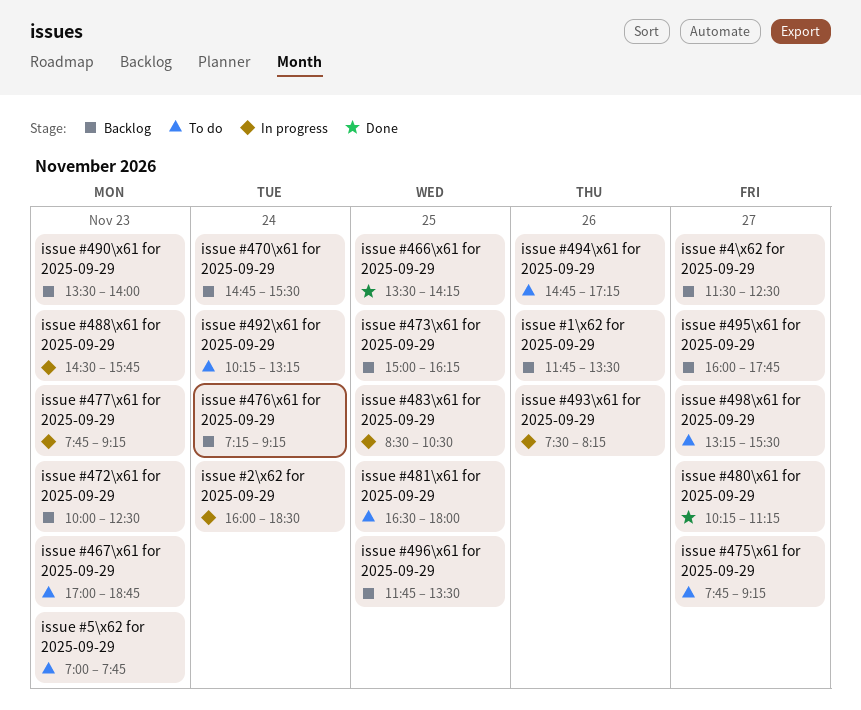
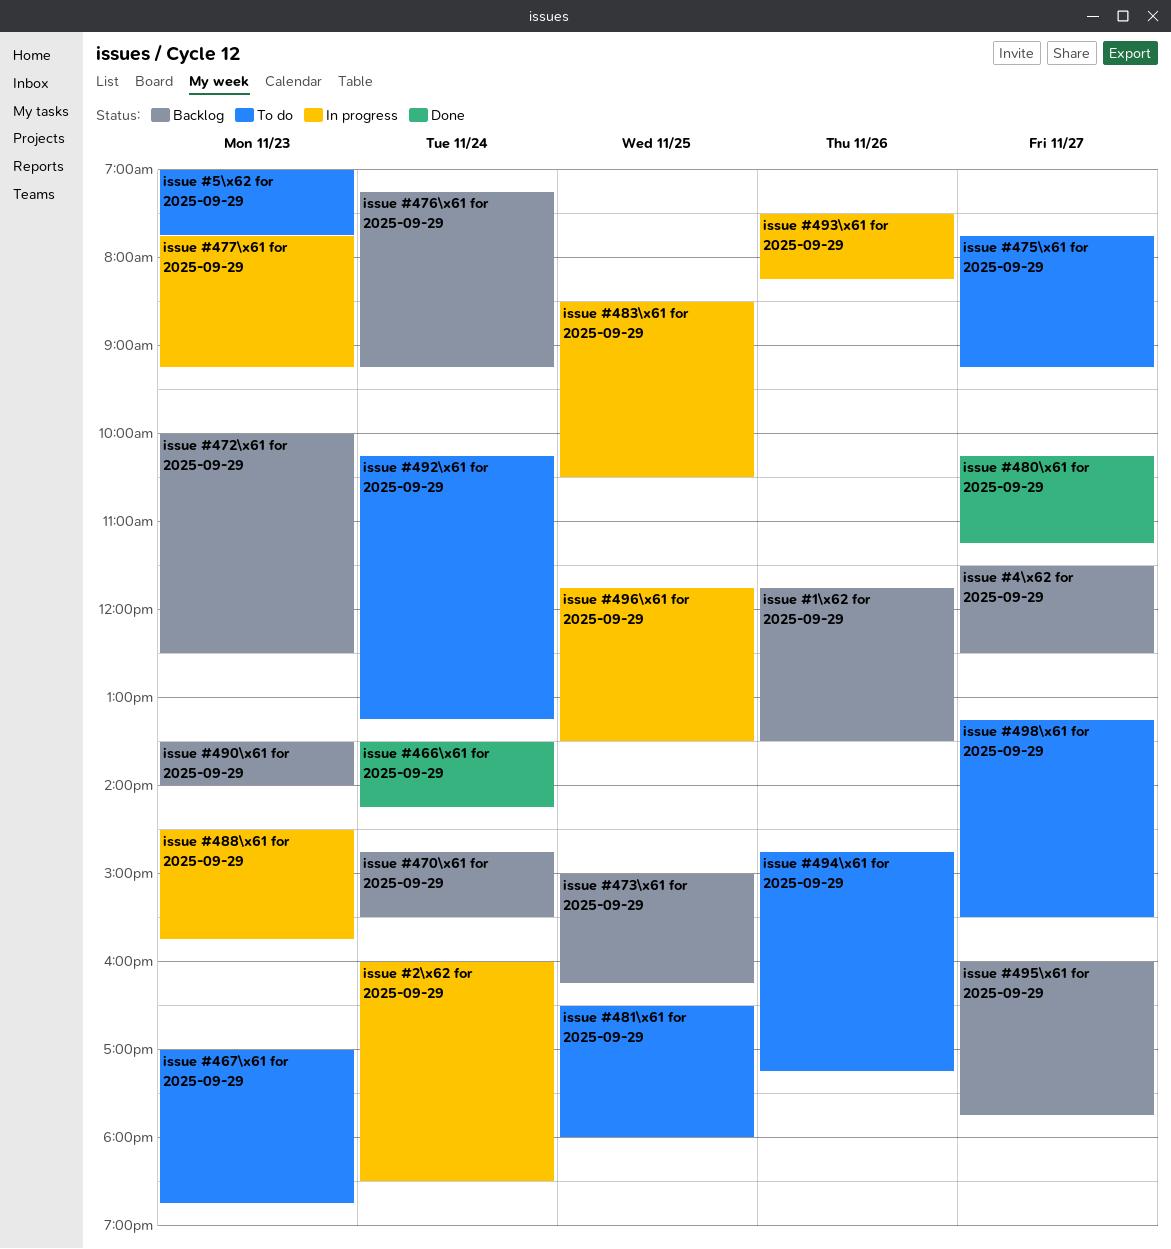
issue #466\x61 for 2025-09-29, day: Nov 25 -> Nov 24
issue #496\x61 for 2025-09-29, status: Backlog -> In progress

